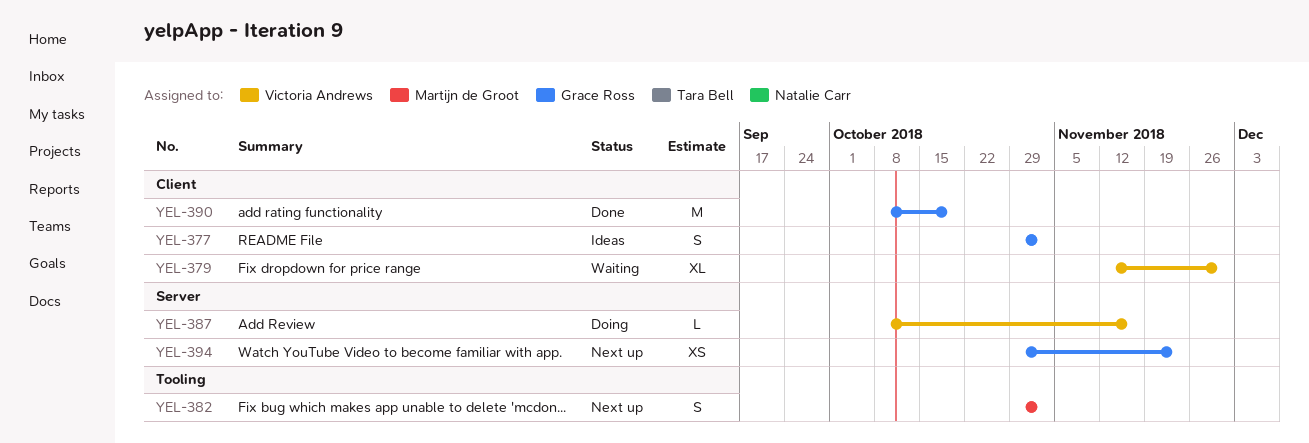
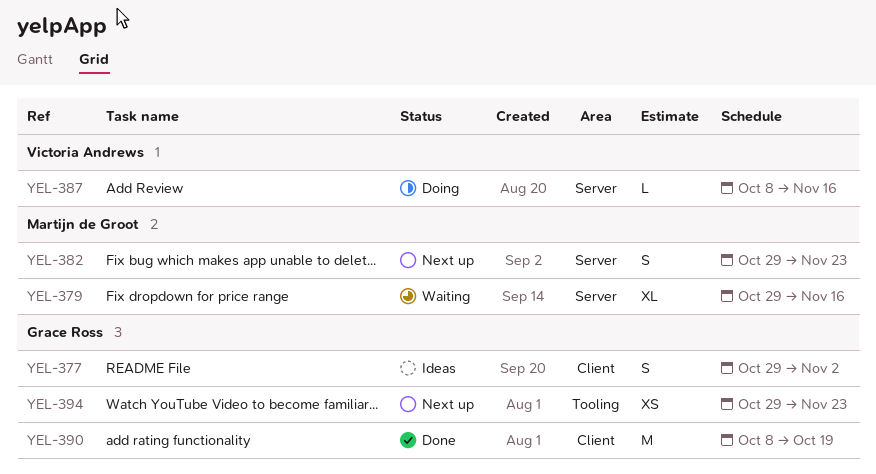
YEL-379, owner: Victoria Andrews -> Martijn de Groot
YEL-379, label: Client -> Server
YEL-379, start: Nov 12 -> Oct 29
YEL-379, due: Nov 30 -> Nov 16
YEL-382, label: Tooling -> Server
YEL-382, due: Nov 2 -> Nov 23
YEL-394, label: Server -> Tooling

